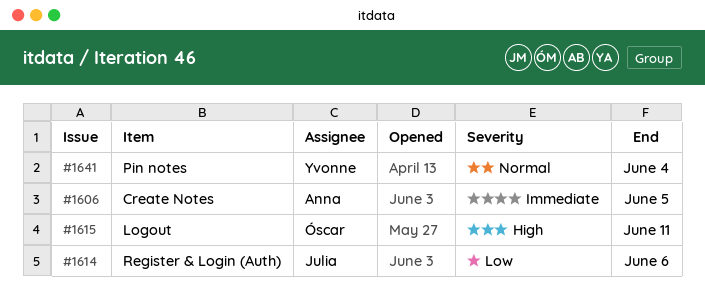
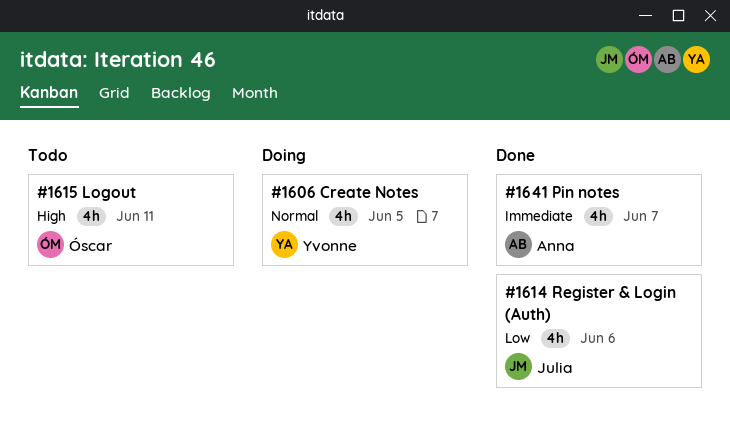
#1606, owner: Anna -> Yvonne
#1606, priority: Immediate -> Normal
#1641, owner: Yvonne -> Anna
#1641, priority: Normal -> Immediate
#1641, due: Jun 4 -> Jun 7

